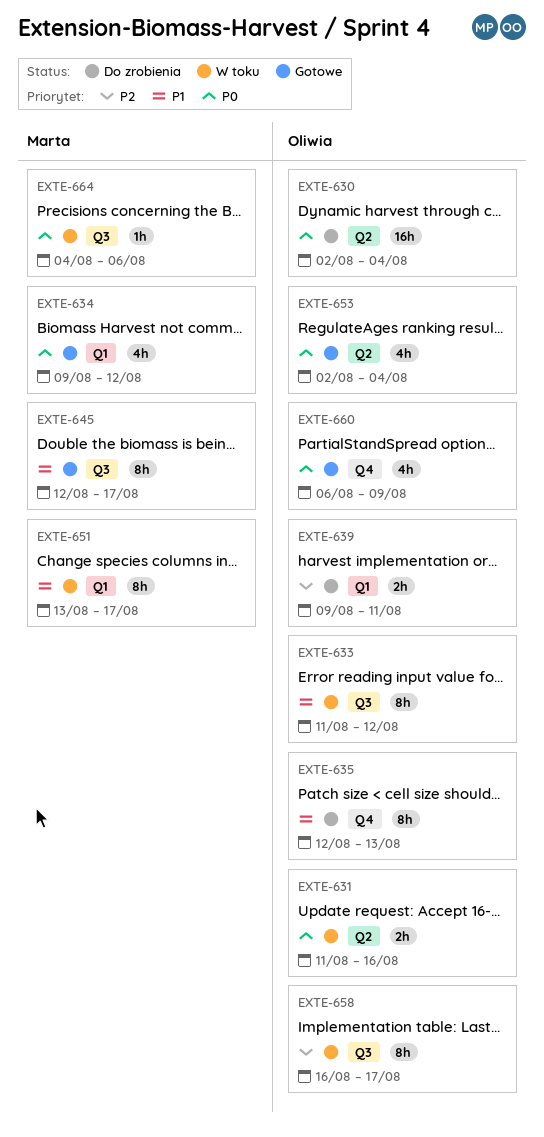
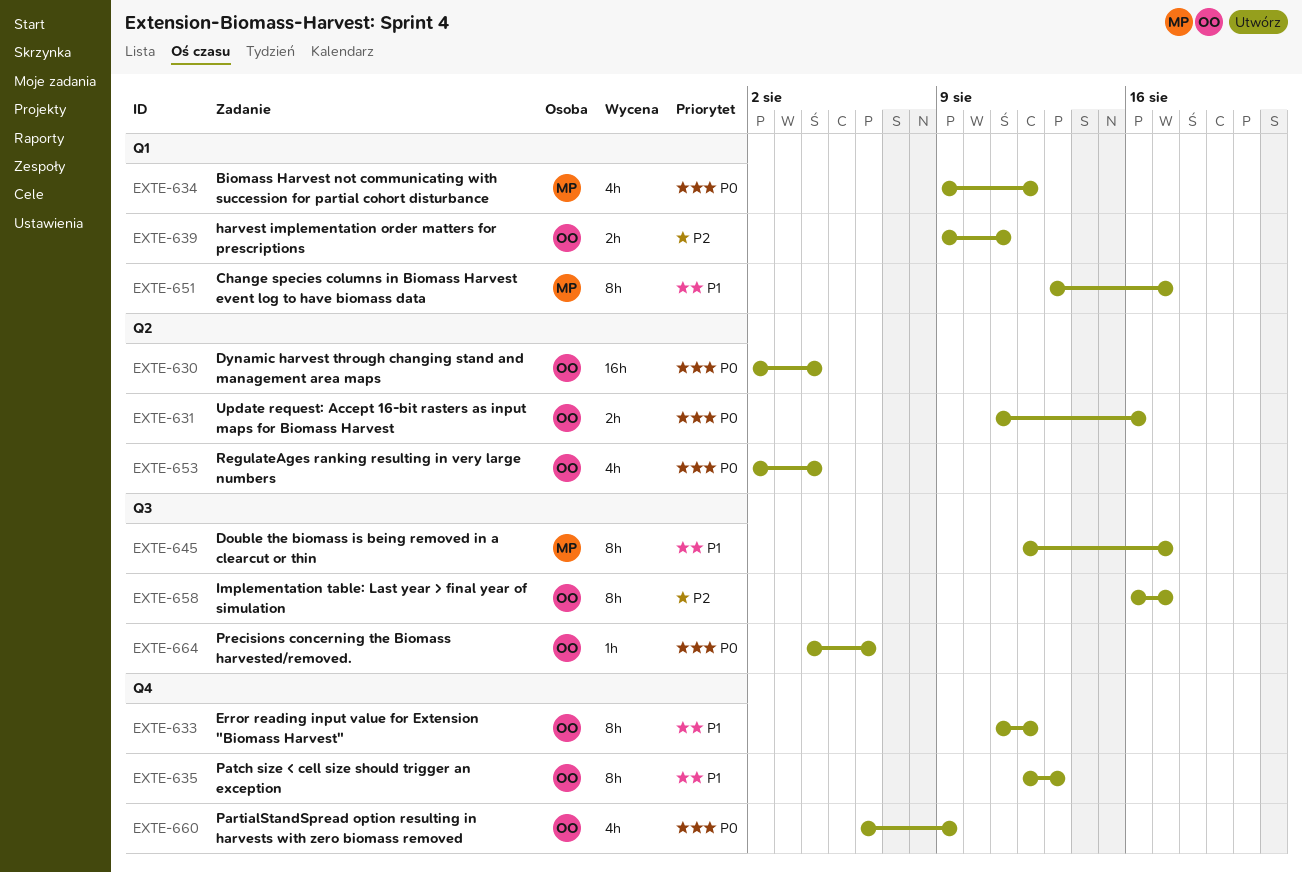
EXTE-633, label: Q3 -> Q4
EXTE-664, owner: Marta -> Oliwia

